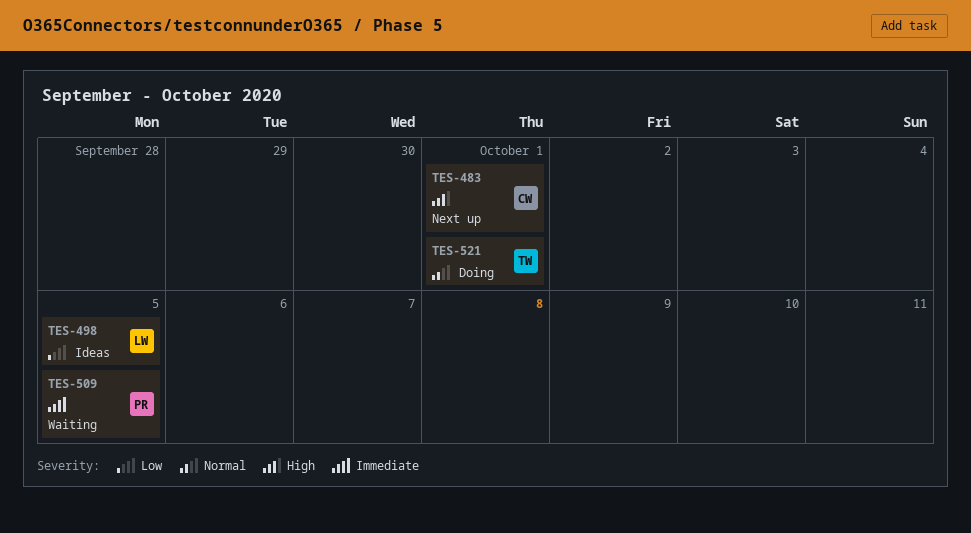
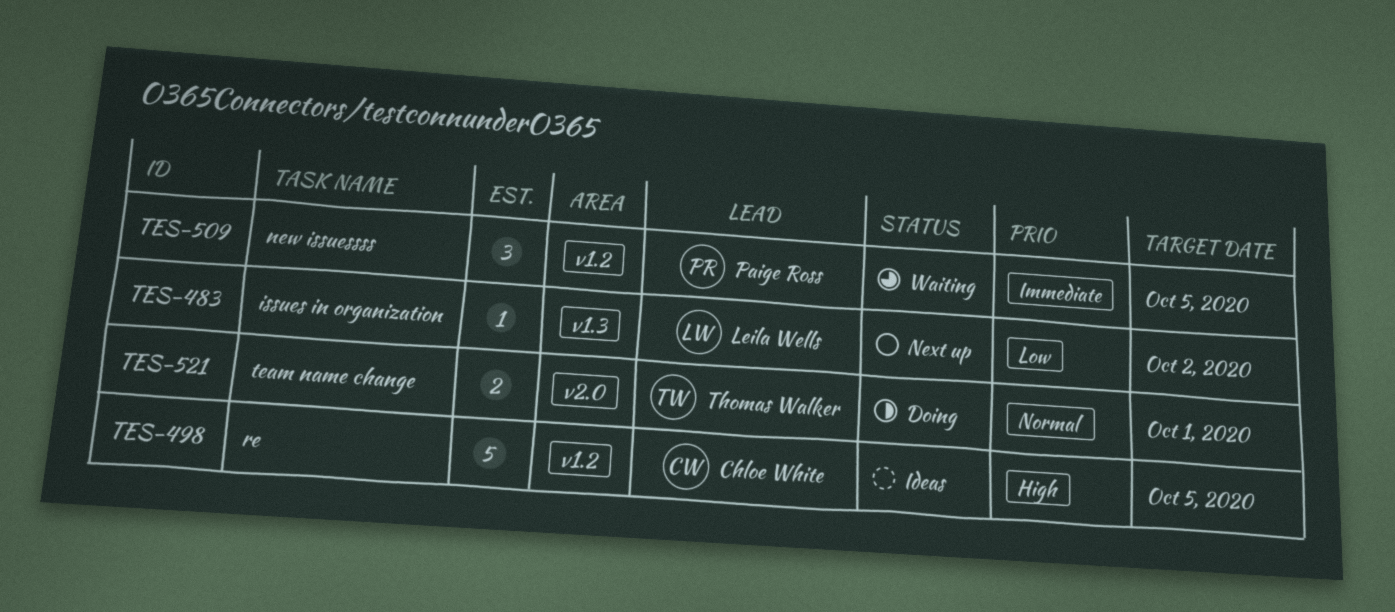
TES-483, owner: Chloe White -> Leila Wells
TES-483, priority: High -> Low
TES-483, due: Oct 1 -> Oct 2
TES-498, owner: Leila Wells -> Chloe White
TES-498, priority: Low -> High

